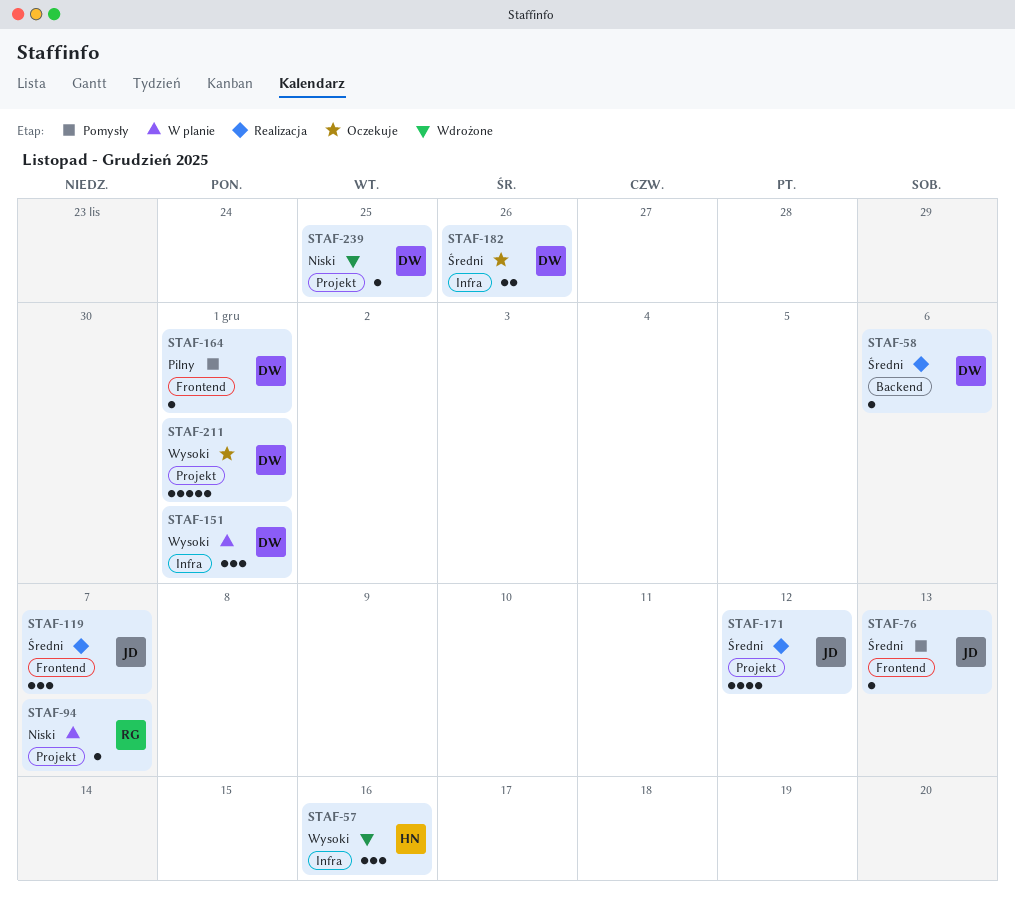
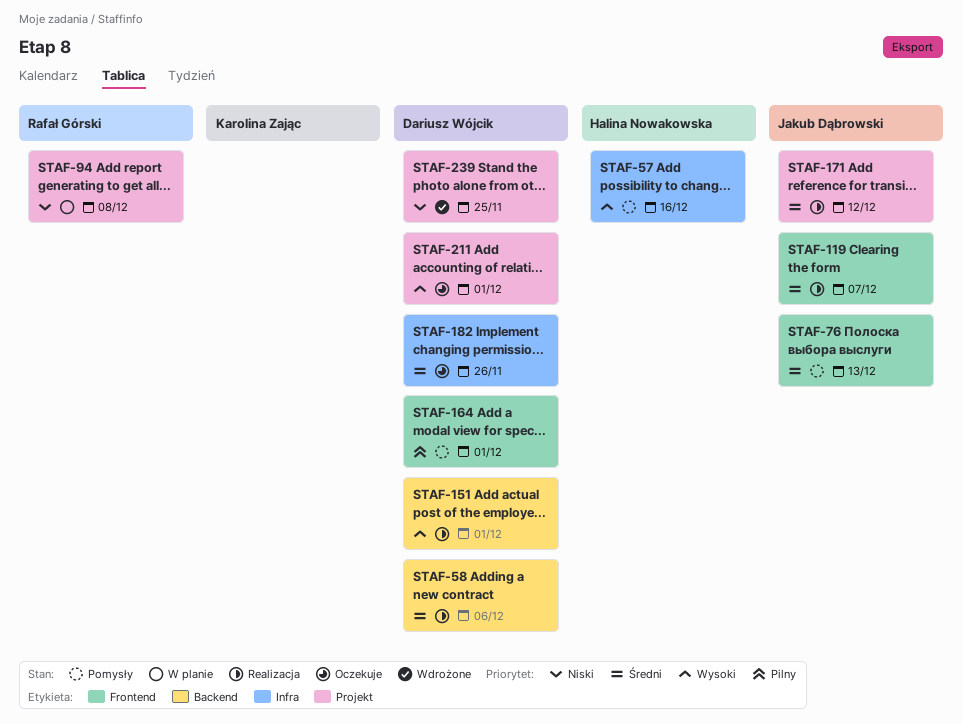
STAF-57, status: Wdrożone -> Pomysły
STAF-94, due: Dec 7 -> Dec 8
STAF-151, status: W planie -> Realizacja
STAF-151, label: Infra -> Backend

